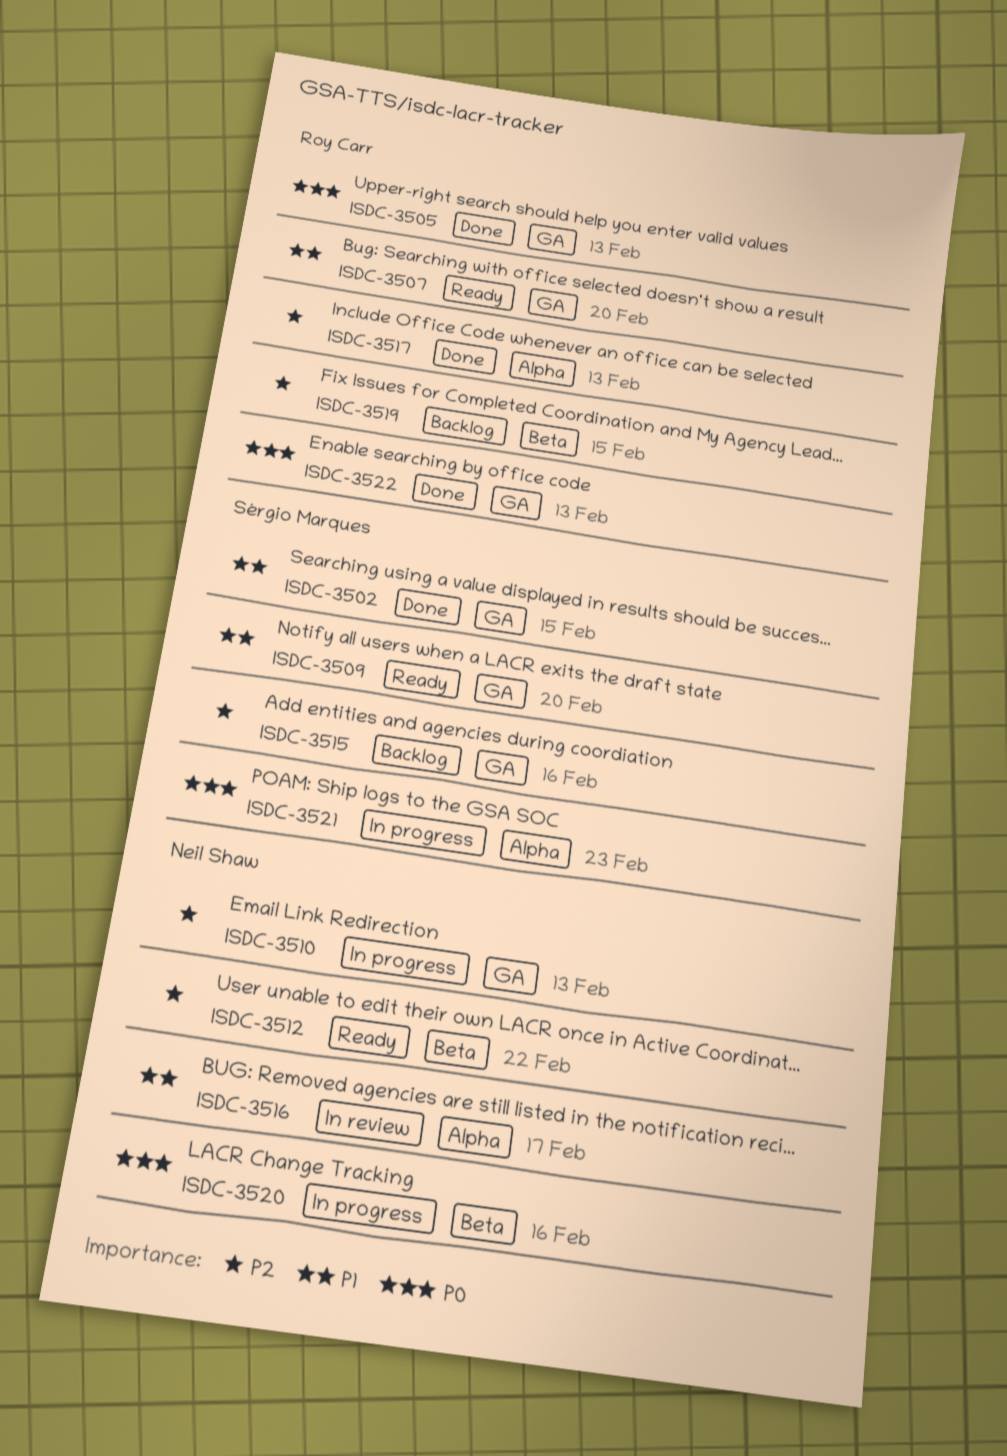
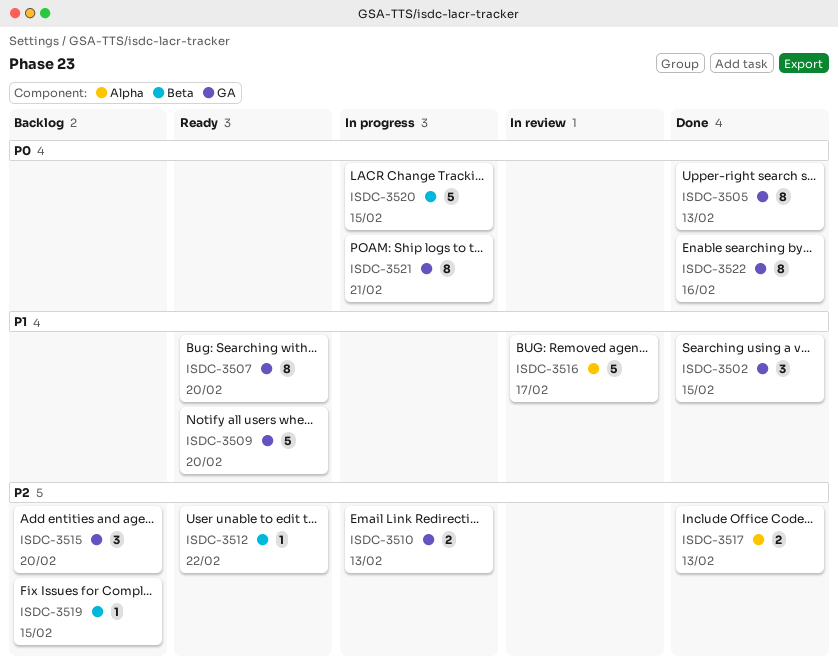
ISDC-3515, due: Feb 16 -> Feb 20
ISDC-3520, due: Feb 16 -> Feb 15
ISDC-3521, label: Alpha -> GA
ISDC-3521, due: Feb 23 -> Feb 21
ISDC-3522, due: Feb 13 -> Feb 16

